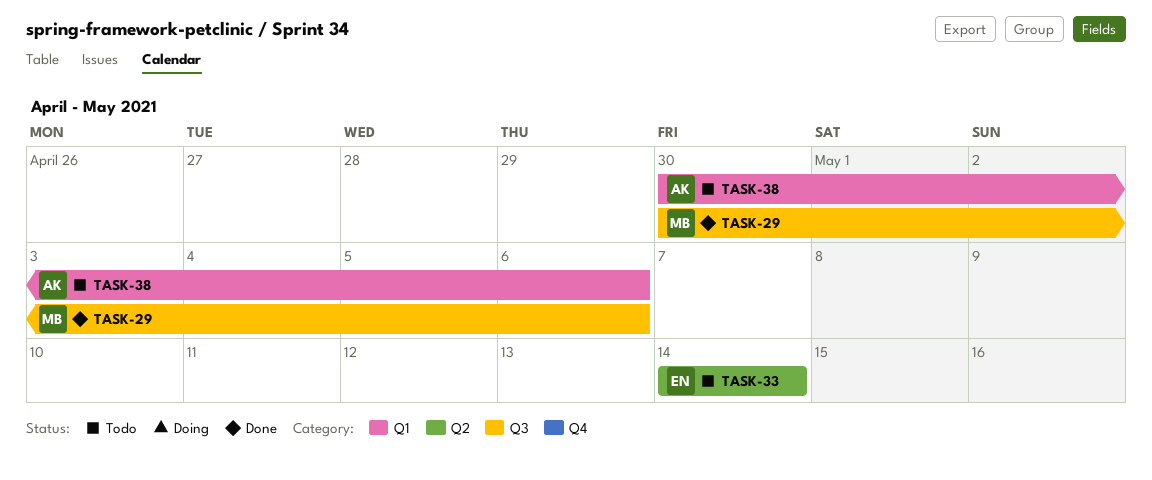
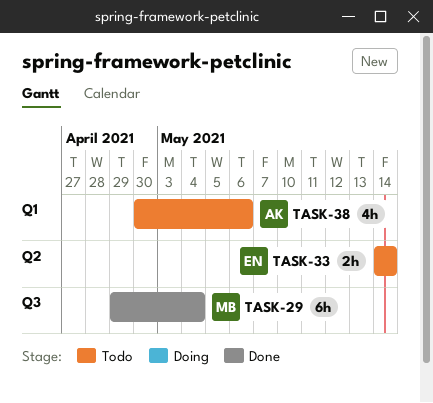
TASK-29, start: Apr 30 -> Apr 29
TASK-29, due: May 6 -> May 4

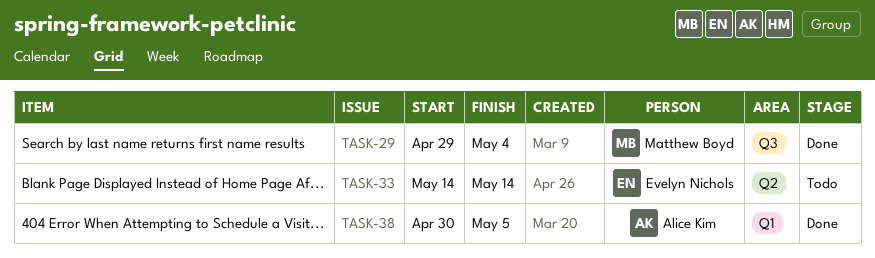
TASK-38, status: Todo -> Done
TASK-38, due: May 6 -> May 5

